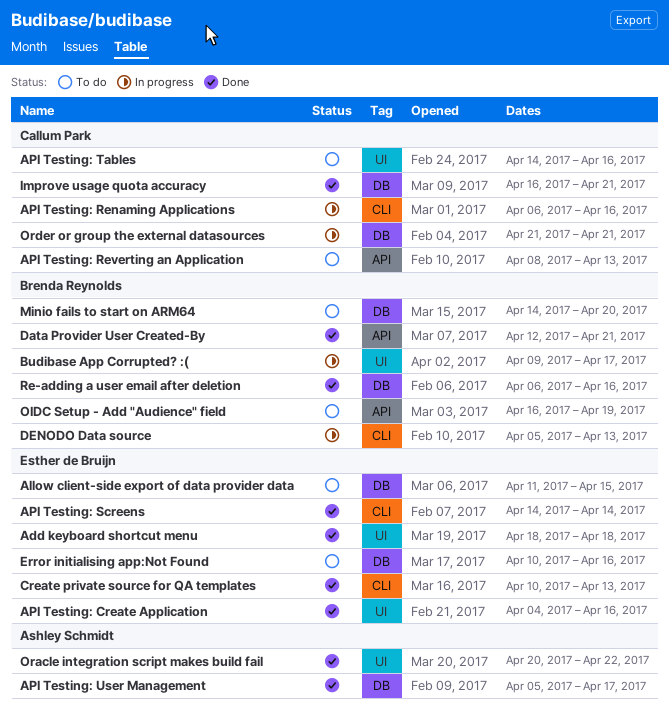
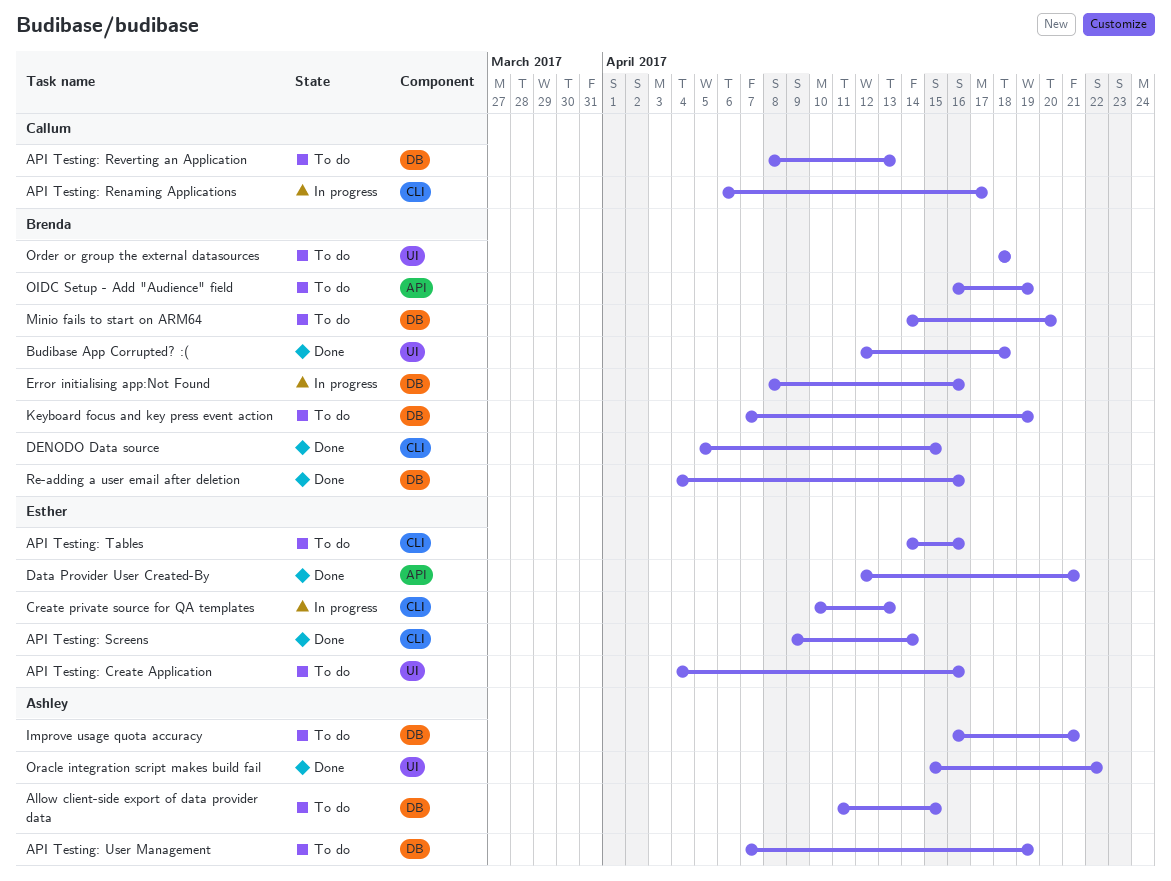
Add keyboard shortcut menu: present -> none
Allow client-side export of data provider data, owner: Esther de Bruijn -> Ashley Schmidt
API Testing: Create Application, status: Done -> To do
API Testing: Renaming Applications, due: Apr 16 -> Apr 17
API Testing: Reverting an Application, label: API -> DB
API Testing: Screens, start: Apr 14 -> Apr 9
API Testing: Tables, owner: Callum Park -> Esther de Bruijn
API Testing: Tables, label: UI -> CLI
API Testing: User Management, status: Done -> To do
API Testing: User Management, start: Apr 5 -> Apr 7
API Testing: User Management, due: Apr 17 -> Apr 19
Budibase App Corrupted? :(, status: In progress -> Done
Budibase App Corrupted? :(, start: Apr 9 -> Apr 12
Budibase App Corrupted? :(, due: Apr 17 -> Apr 18
Create private source for QA templates, status: Done -> In progress
Data Provider User Created-By, owner: Brenda Reynolds -> Esther de Bruijn
DENODO Data source, status: In progress -> Done
DENODO Data source, due: Apr 13 -> Apr 15
Error initialising app:Not Found, status: To do -> In progress
Error initialising app:Not Found, owner: Esther de Bruijn -> Brenda Reynolds
Error initialising app:Not Found, start: Apr 10 -> Apr 8
Improve usage quota accuracy, status: Done -> To do
Improve usage quota accuracy, owner: Callum Park -> Ashley Schmidt
Keyboard focus and key press event action: none -> present
Oracle integration script makes build fail, start: Apr 20 -> Apr 15
Order or group the external datasources, status: In progress -> To do
Order or group the external datasources, owner: Callum Park -> Brenda Reynolds
Order or group the external datasources, label: DB -> UI
Order or group the external datasources, start: Apr 21 -> Apr 18
Order or group the external datasources, due: Apr 21 -> Apr 18
Re-adding a user email after deletion, start: Apr 6 -> Apr 4

